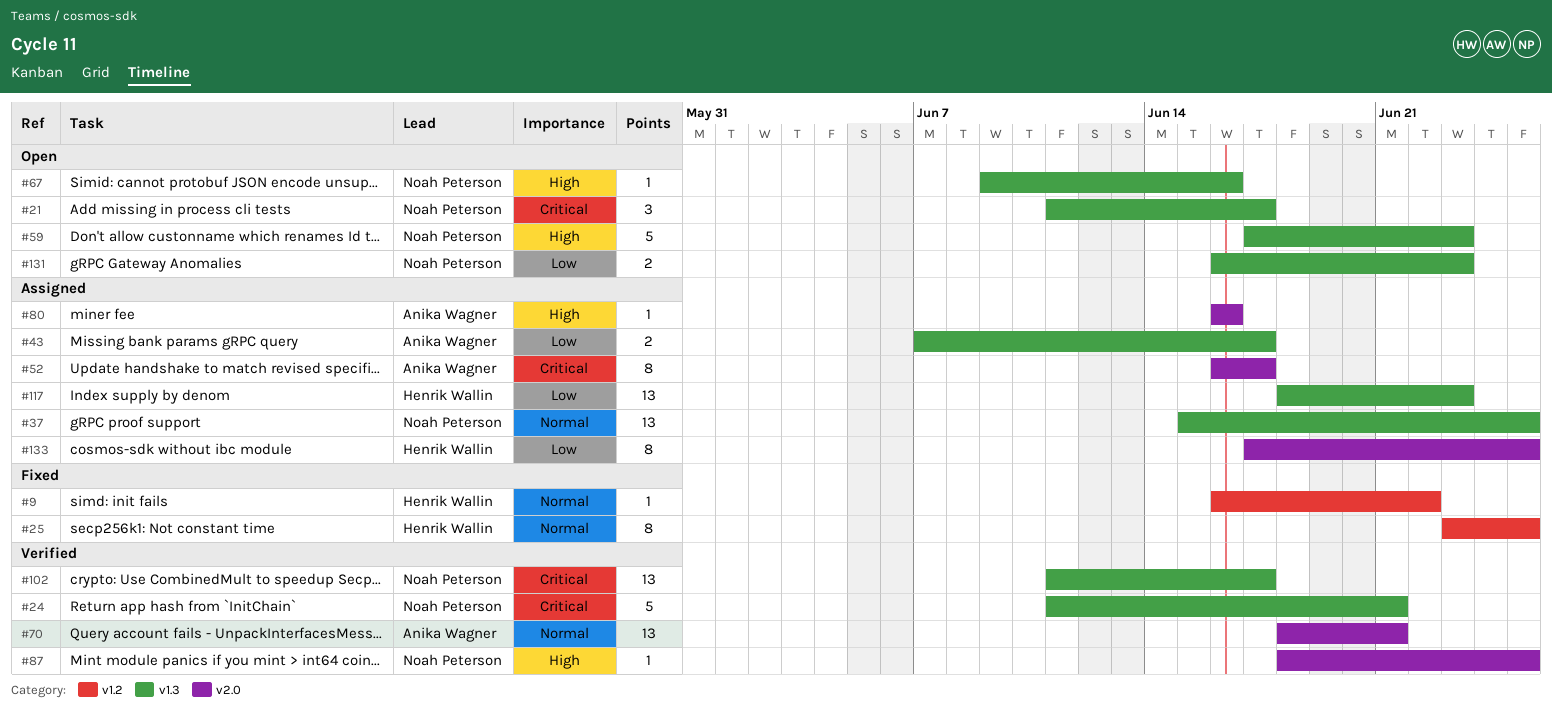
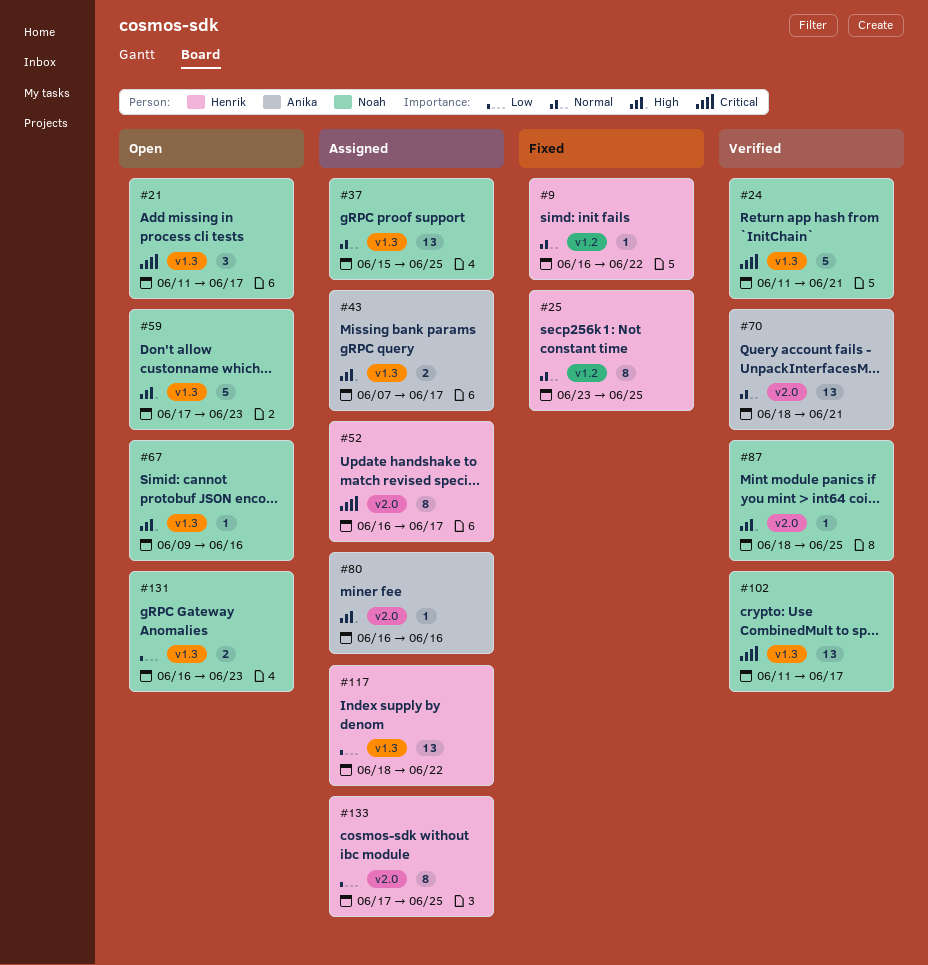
#43, priority: Low -> High
#52, owner: Anika Wagner -> Henrik Wallin
#117, due: Jun 23 -> Jun 22

